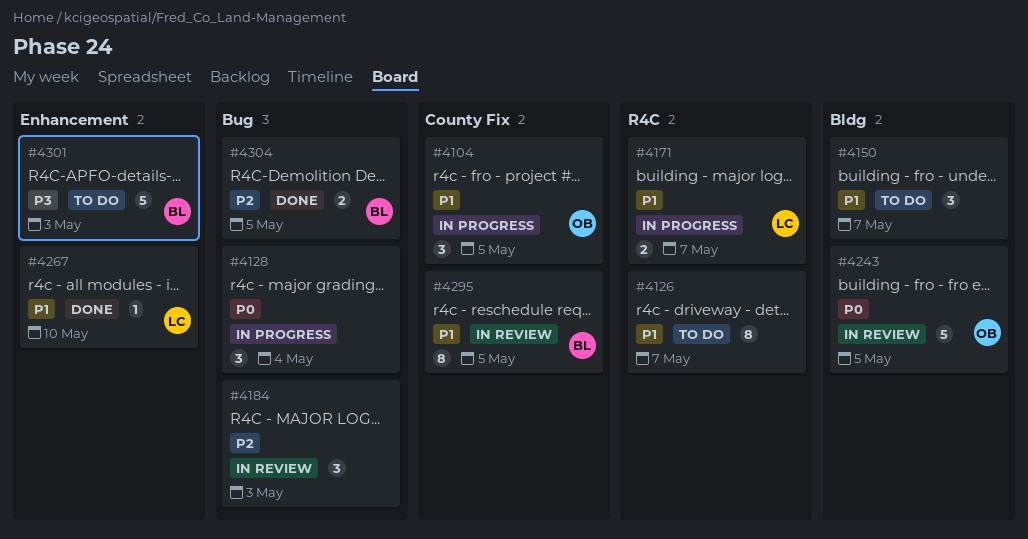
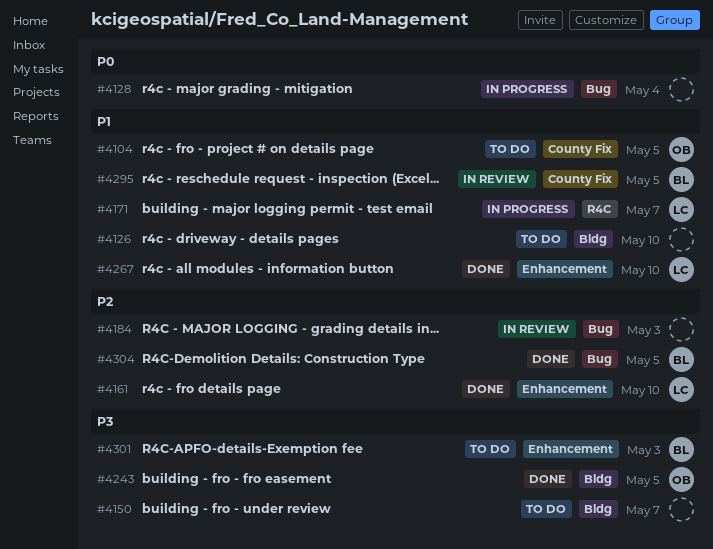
#4104, status: In progress -> To do
#4126, label: R4C -> Bldg
#4126, due: May 7 -> May 10
#4150, priority: P1 -> P3
#4161: none -> present
#4243, status: In review -> Done
#4243, priority: P0 -> P3

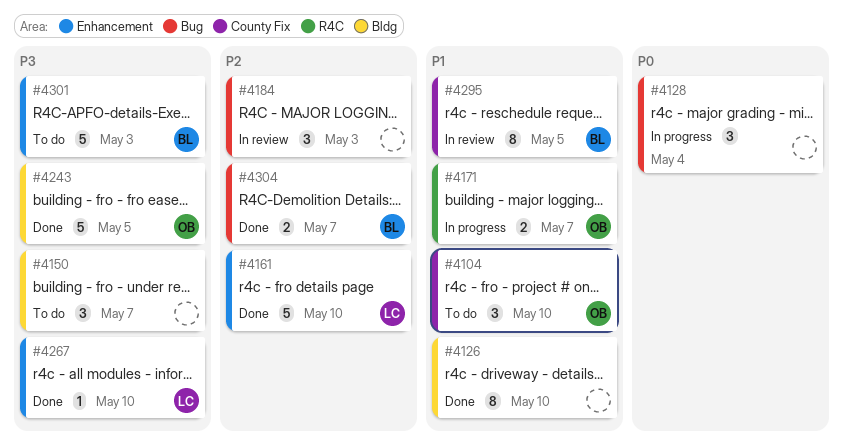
#4104, due: May 5 -> May 10
#4126, status: To do -> Done
#4171, owner: LC -> OB
#4267, priority: P1 -> P3
#4304, due: May 5 -> May 7

